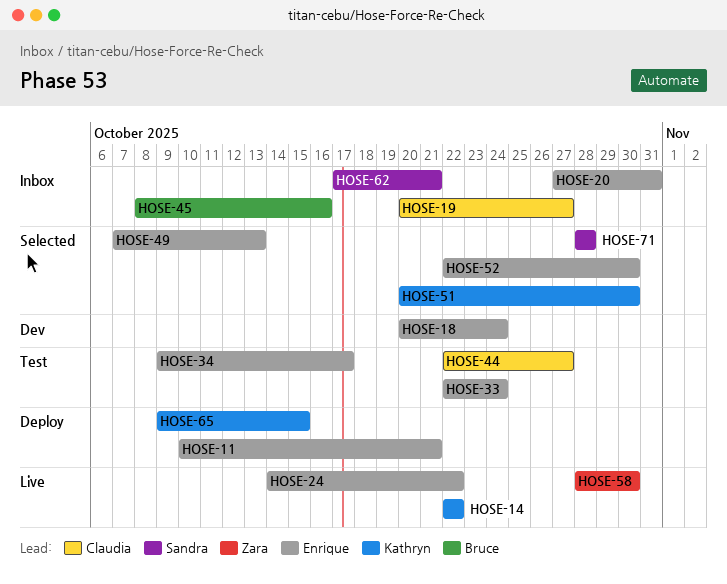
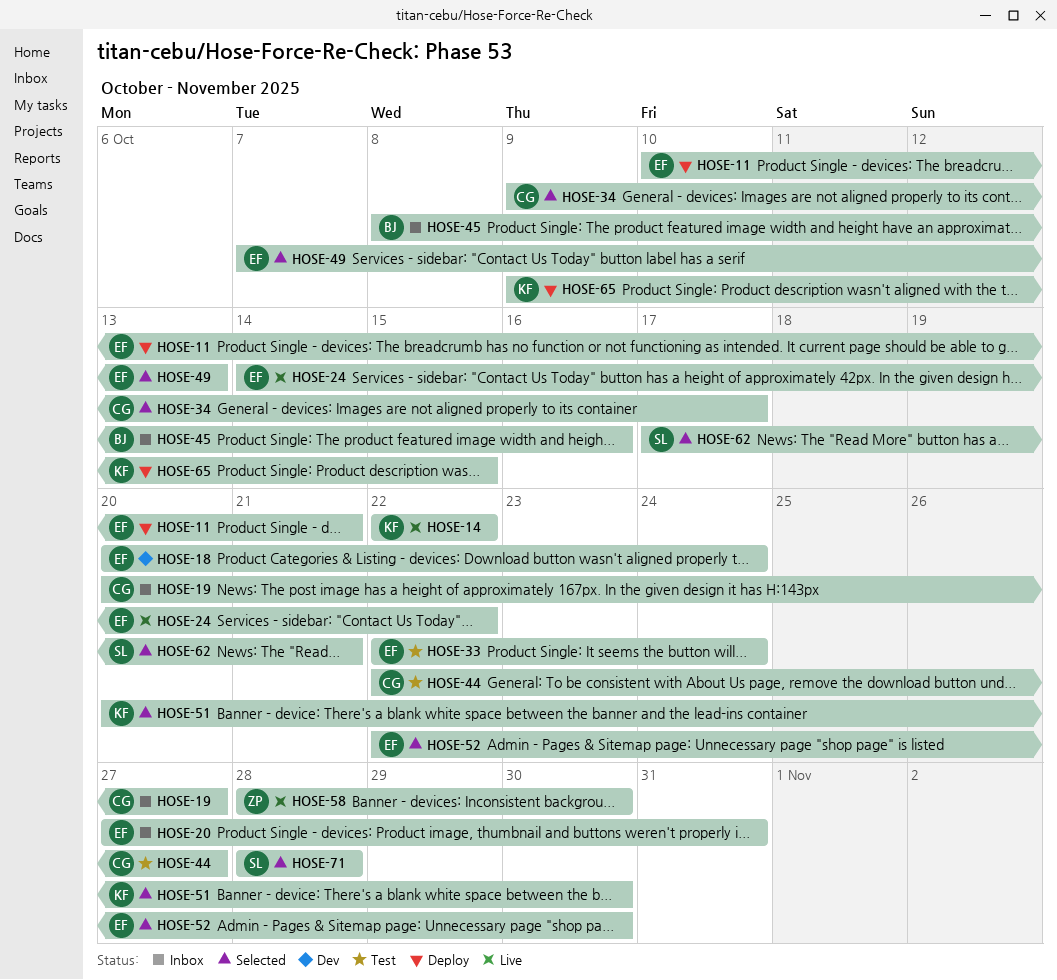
HOSE-34, status: Test -> Selected
HOSE-34, owner: Enrique -> Claudia
HOSE-62, status: Inbox -> Selected

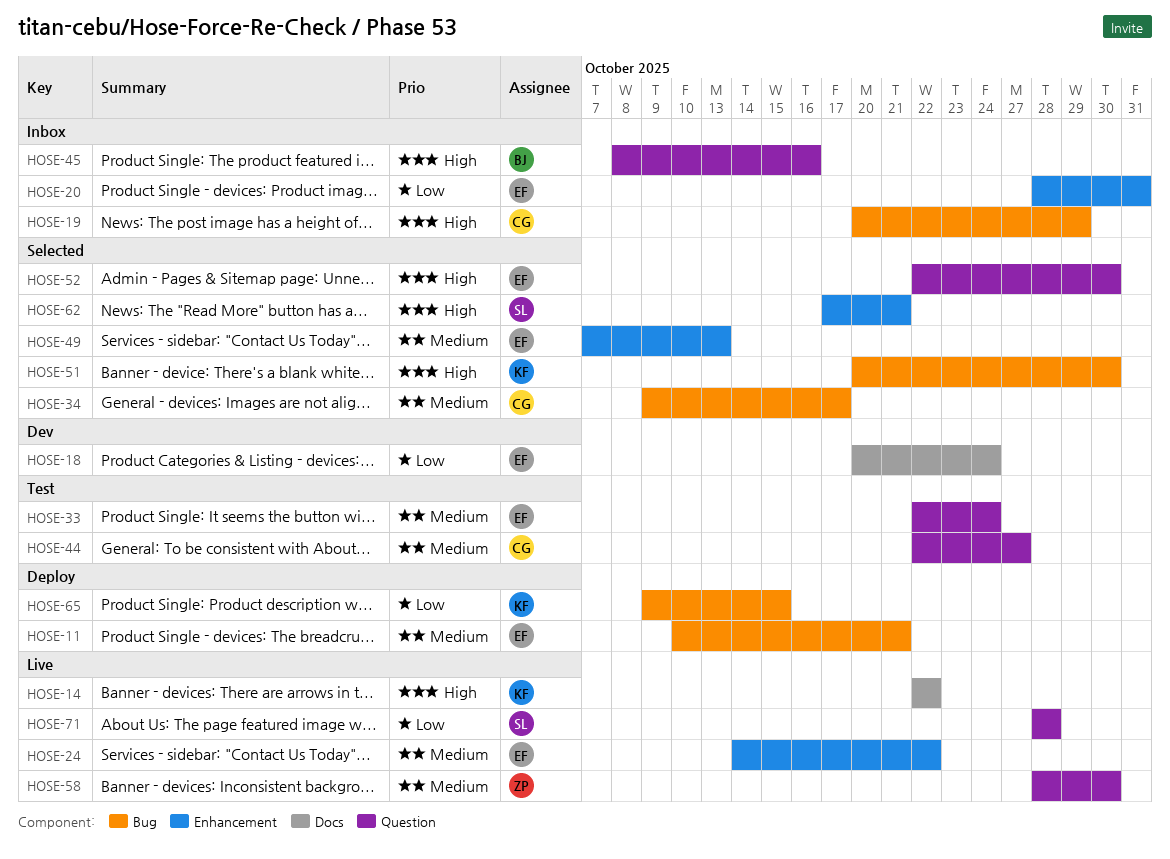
HOSE-19, due: Oct 27 -> Oct 29
HOSE-20, start: Oct 27 -> Oct 28
HOSE-71, status: Selected -> Live

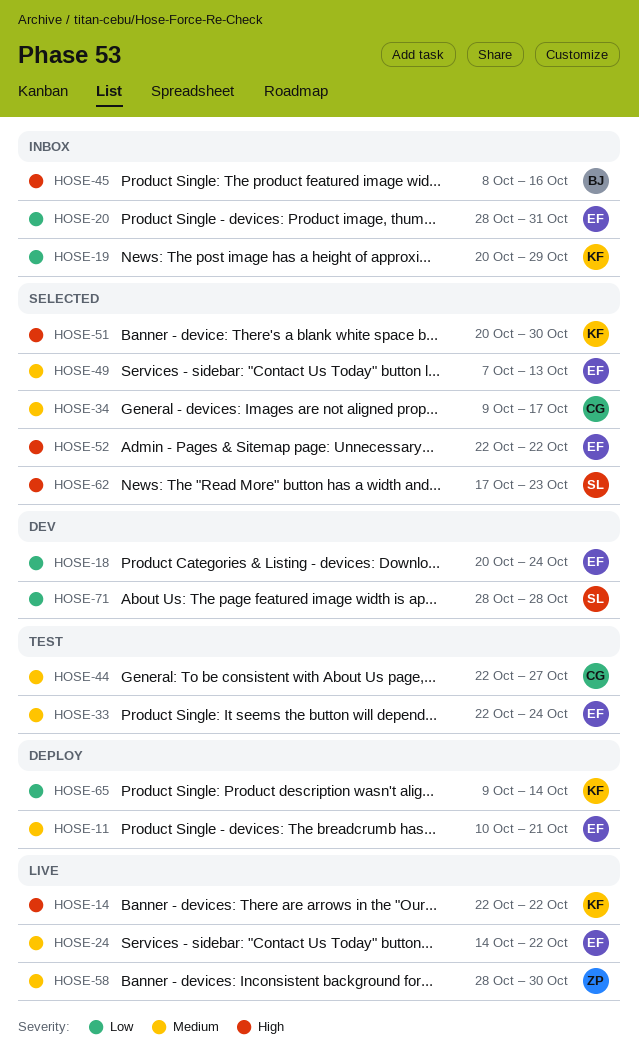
HOSE-19, owner: CG -> KF
HOSE-19, priority: High -> Low
HOSE-52, due: Oct 30 -> Oct 22
HOSE-62, due: Oct 21 -> Oct 23
HOSE-65, due: Oct 15 -> Oct 14
HOSE-71, status: Live -> Dev

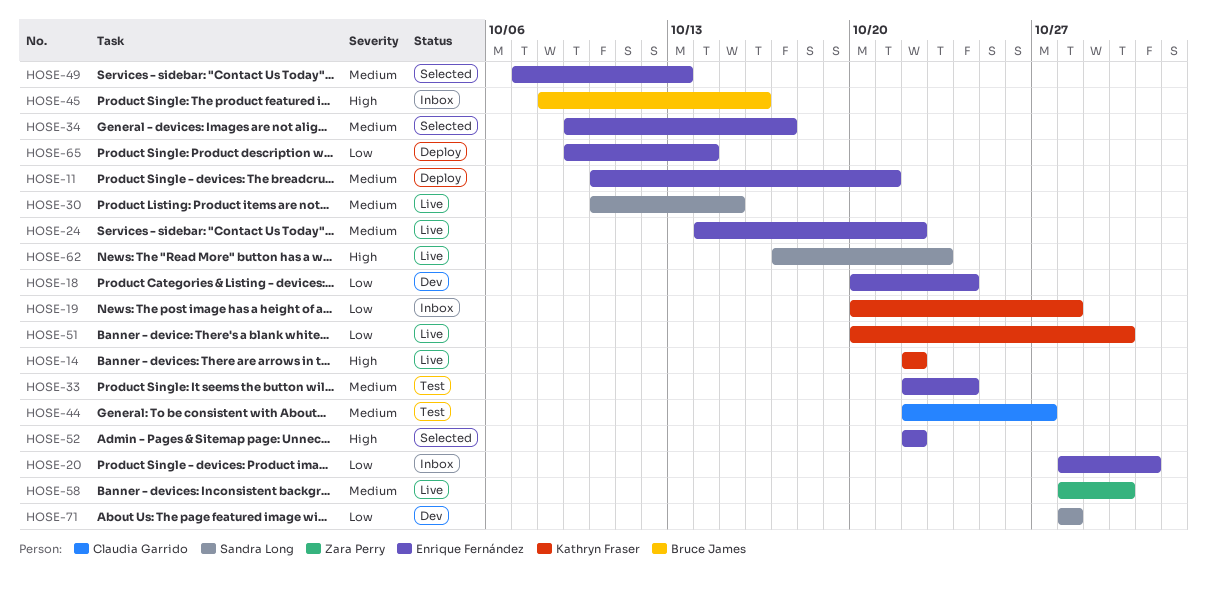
HOSE-19, due: Oct 29 -> Oct 28
HOSE-30: none -> present
HOSE-34, owner: Claudia Garrido -> Enrique Fernández
HOSE-51, status: Selected -> Live
HOSE-51, priority: High -> Low
HOSE-62, status: Selected -> Live
HOSE-65, owner: Kathryn Fraser -> Enrique Fernández

